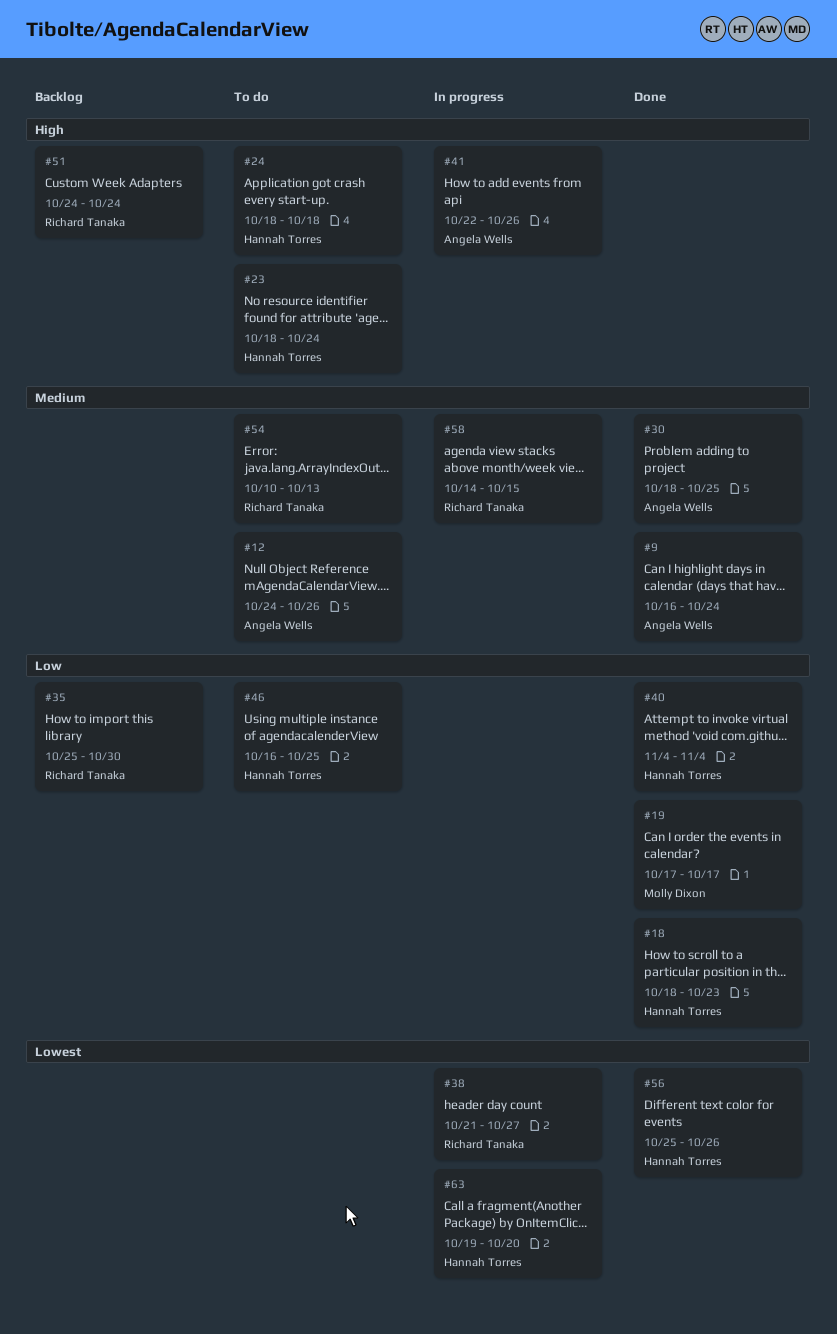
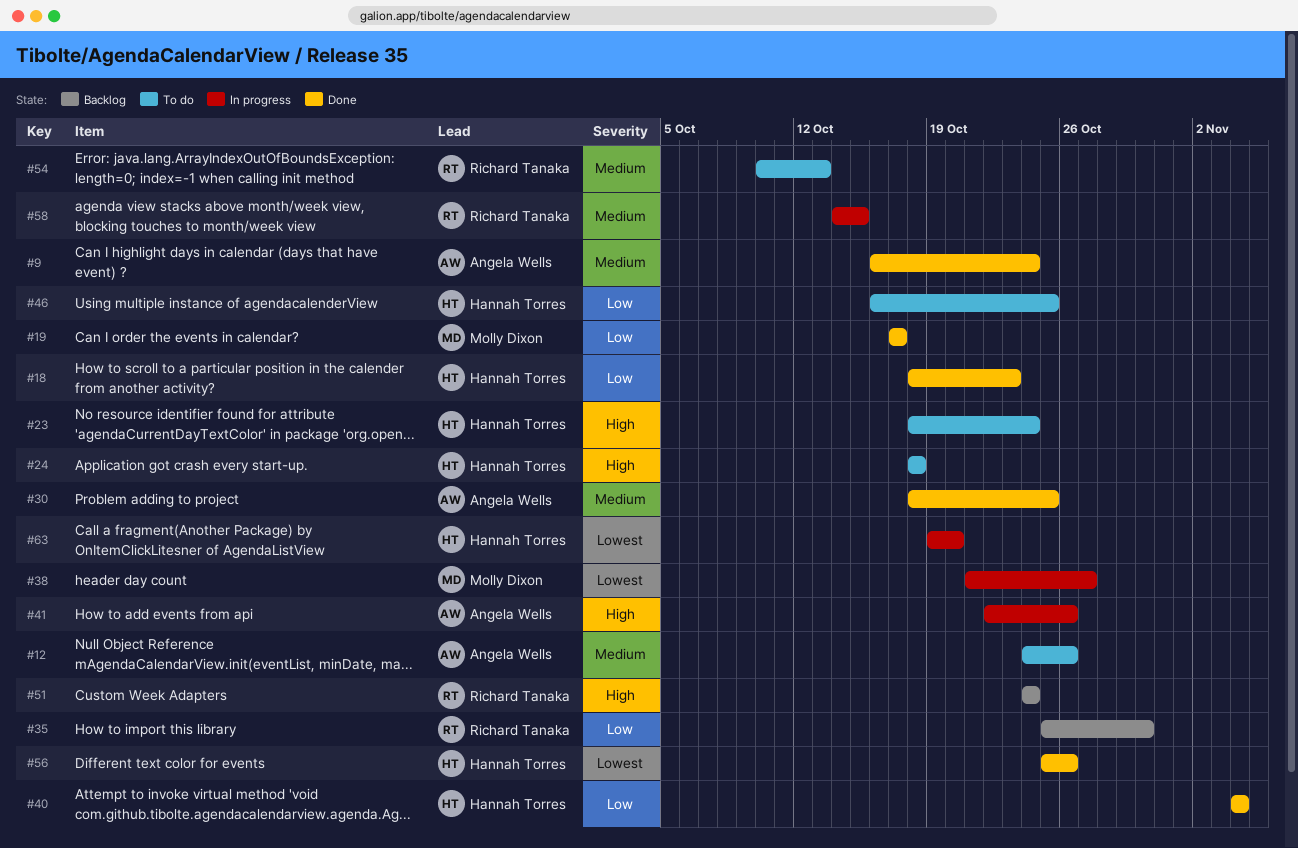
#38, owner: Richard Tanaka -> Molly Dixon

